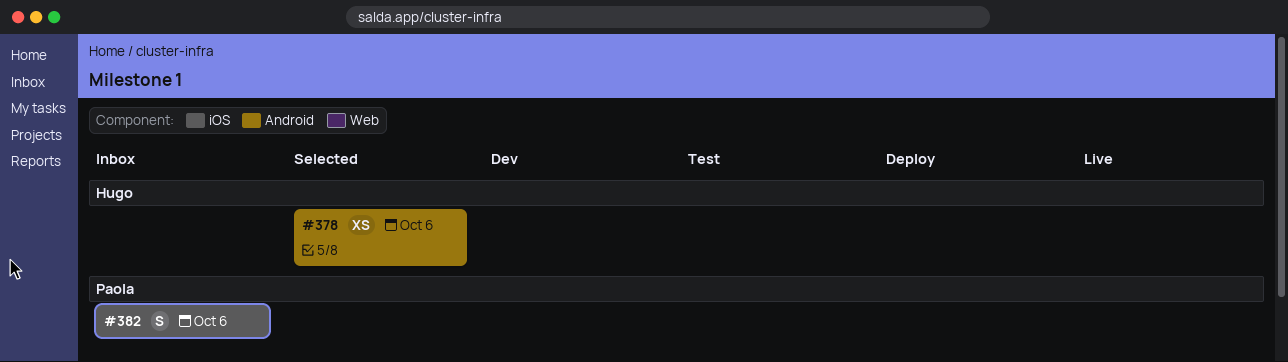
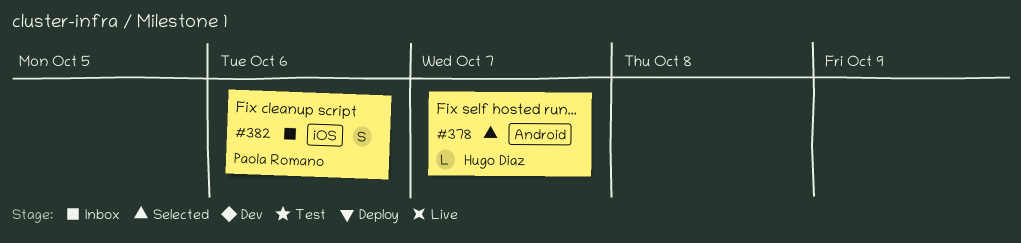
#378, estimate: XS -> L
#378, due: Oct 6 -> Oct 7

